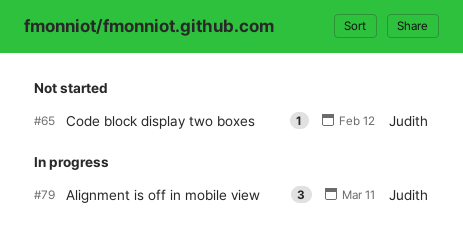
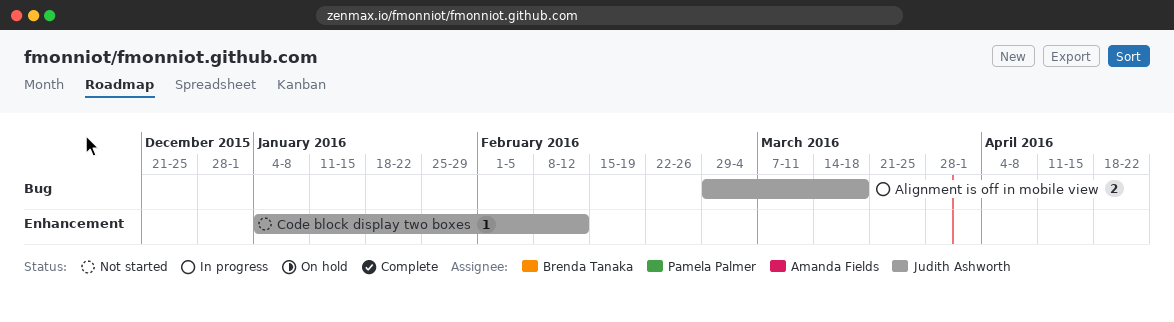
Alignment is off in mobile view, estimate: 3 -> 2
Alignment is off in mobile view, due: Mar 11 -> Mar 18

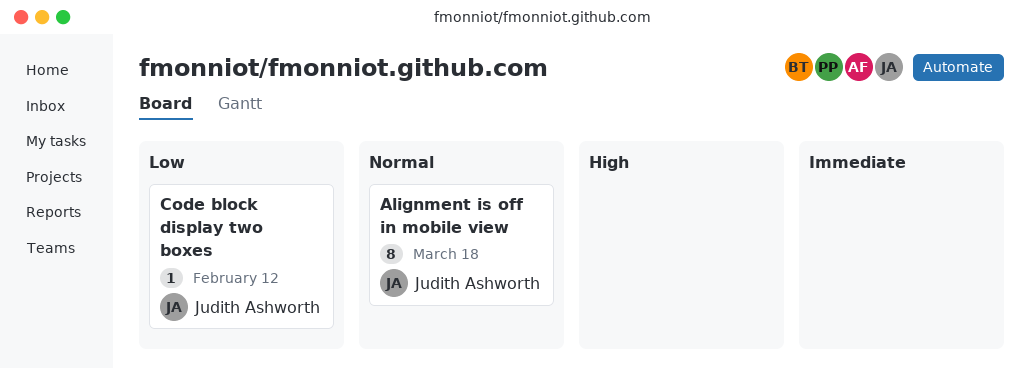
Alignment is off in mobile view, estimate: 2 -> 8

